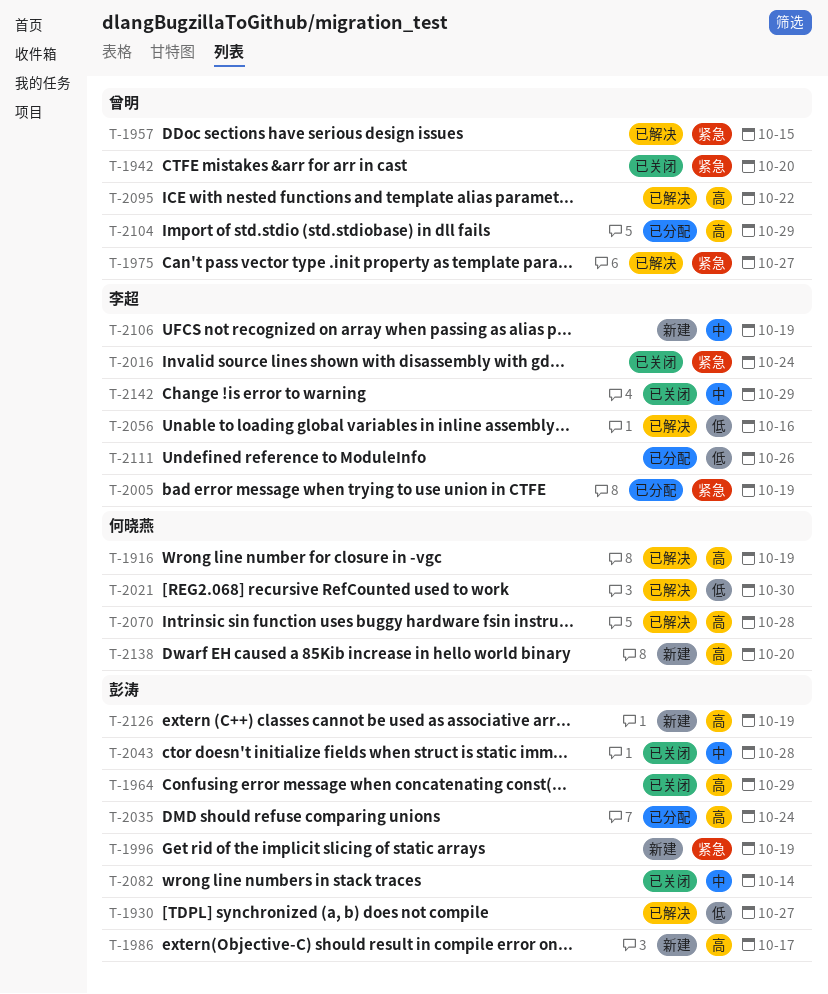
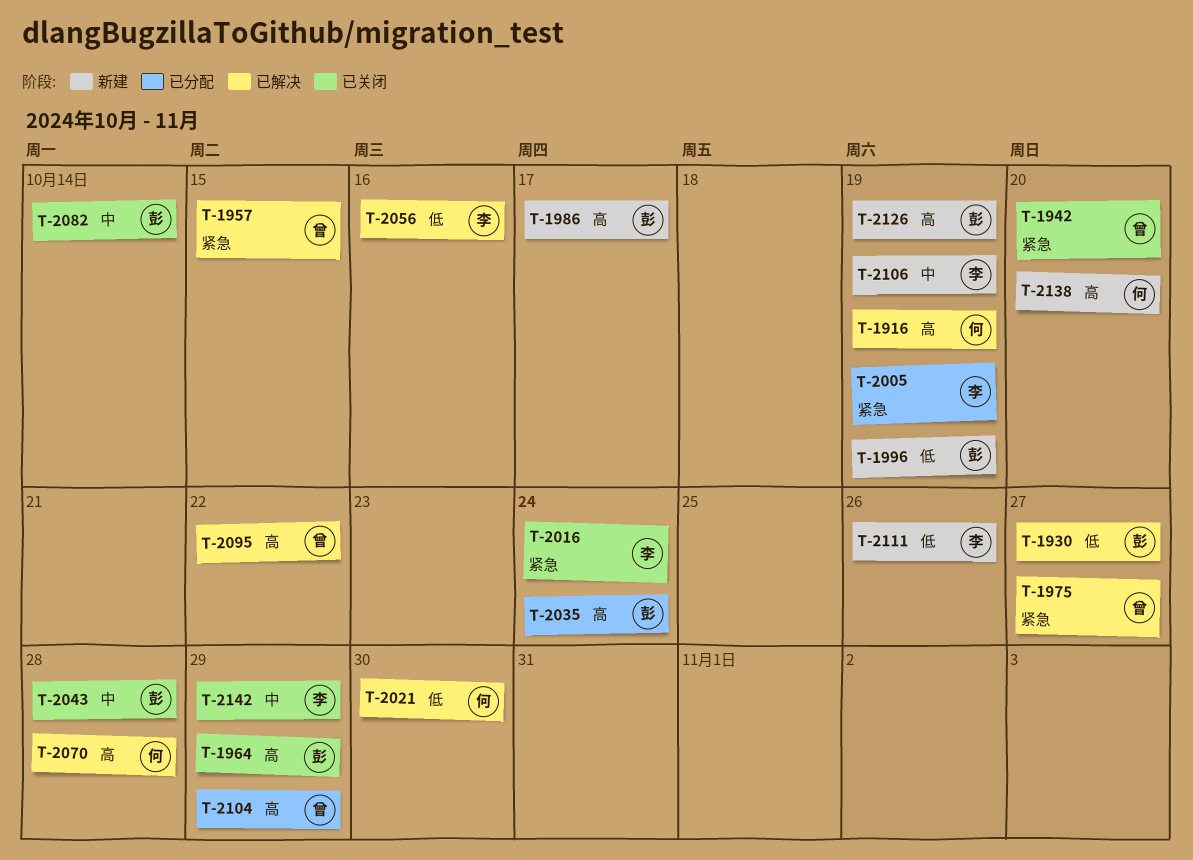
T-1996, priority: 紧急 -> 低
T-2111, status: 已分配 -> 新建

